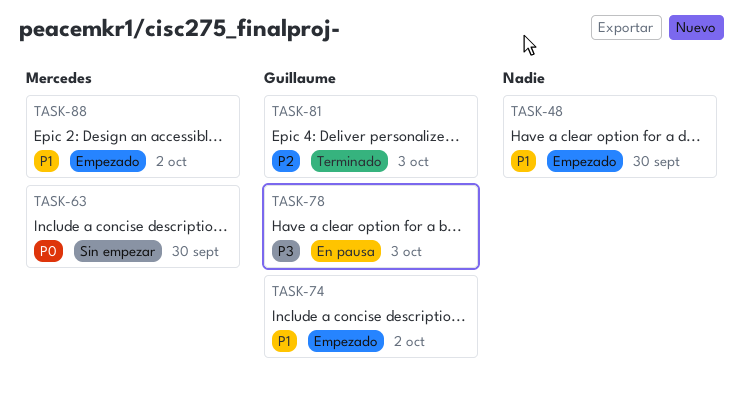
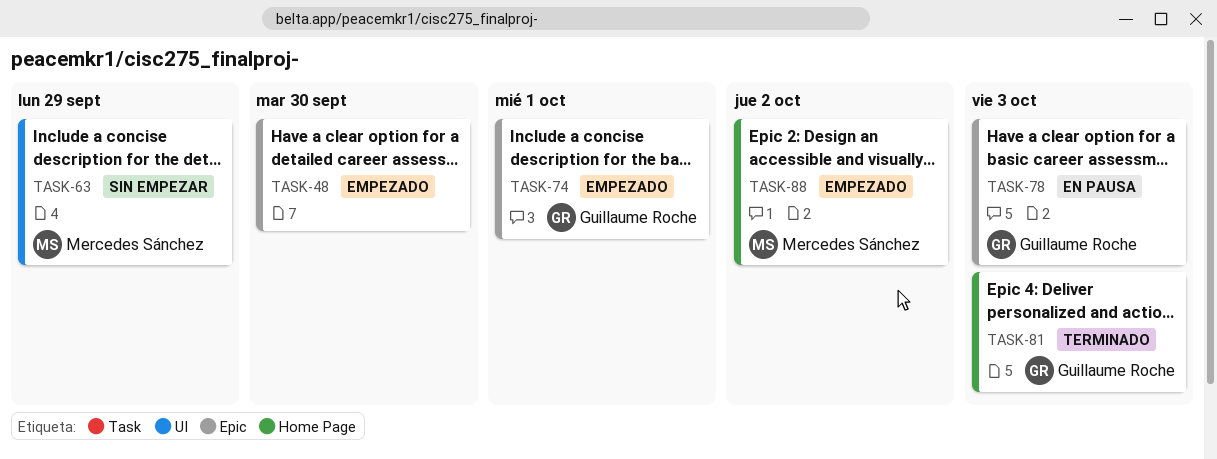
TASK-63, due: Sep 30 -> Sep 29
TASK-74, due: Oct 2 -> Oct 1

